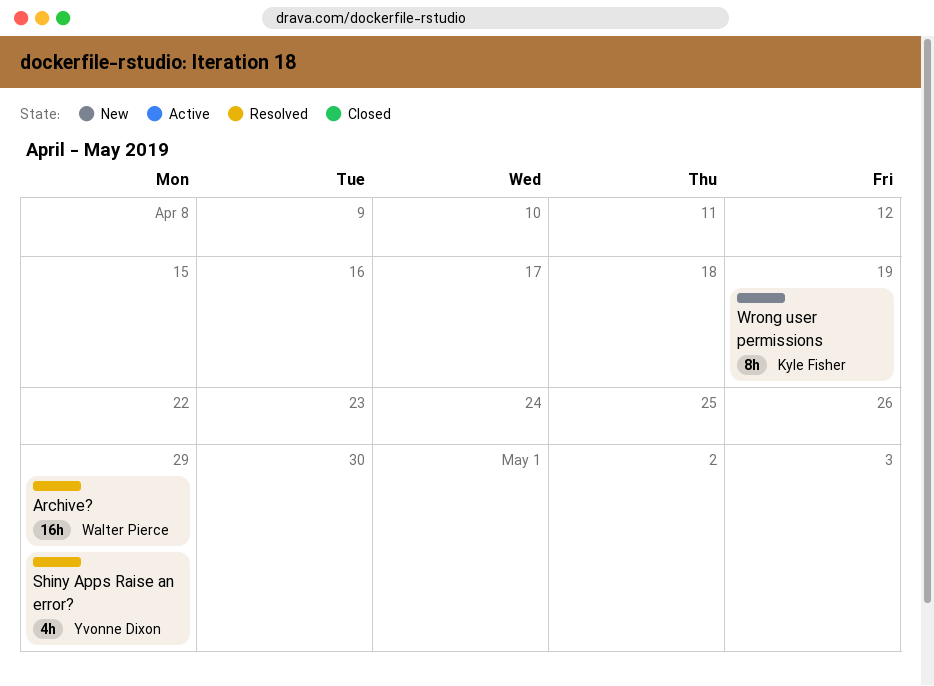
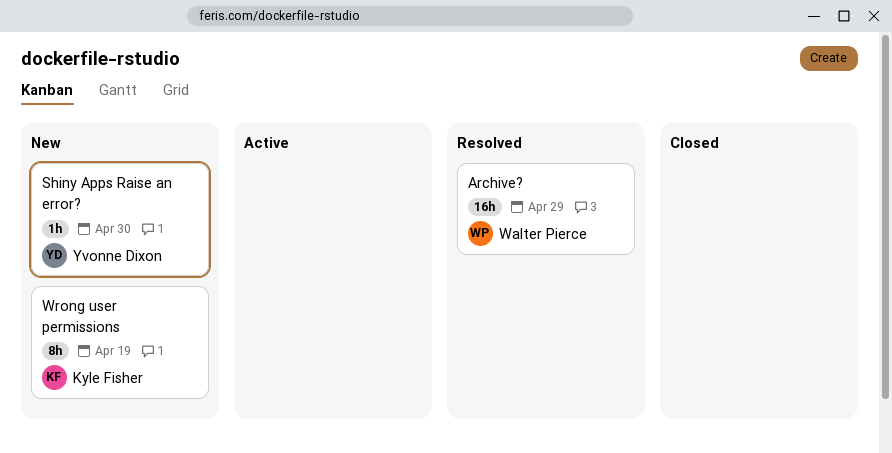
Shiny Apps Raise an error?, status: Resolved -> New
Shiny Apps Raise an error?, estimate: 4h -> 1h
Shiny Apps Raise an error?, due: Apr 29 -> Apr 30

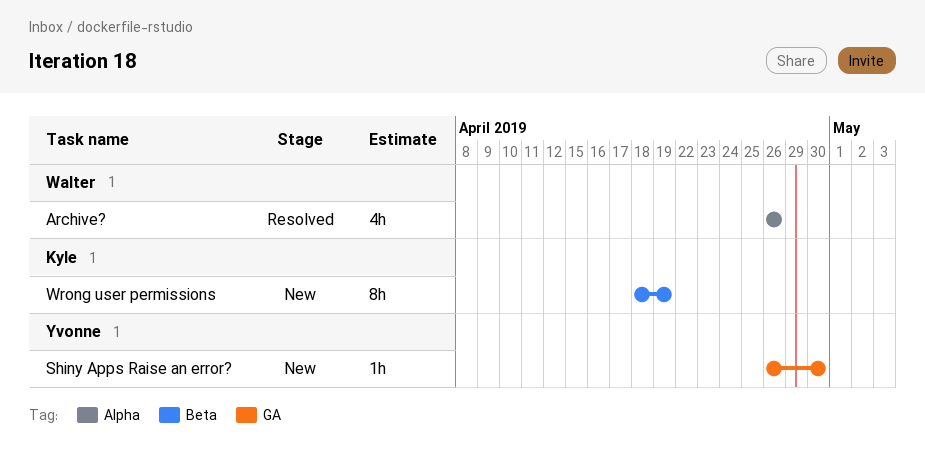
Archive?, estimate: 16h -> 4h
Archive?, due: Apr 29 -> Apr 26

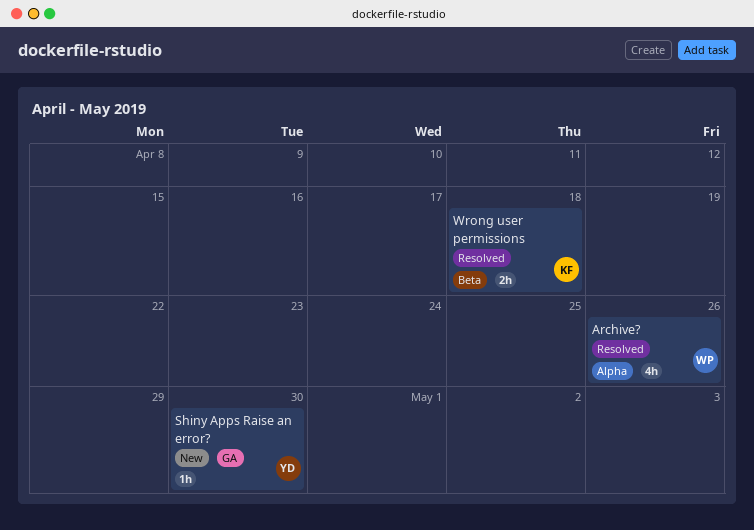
Wrong user permissions, status: New -> Resolved
Wrong user permissions, estimate: 8h -> 2h
Wrong user permissions, due: Apr 19 -> Apr 18

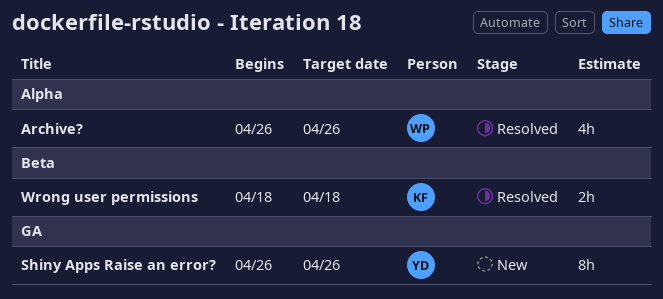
Shiny Apps Raise an error?, estimate: 1h -> 8h
Shiny Apps Raise an error?, due: Apr 30 -> Apr 26

